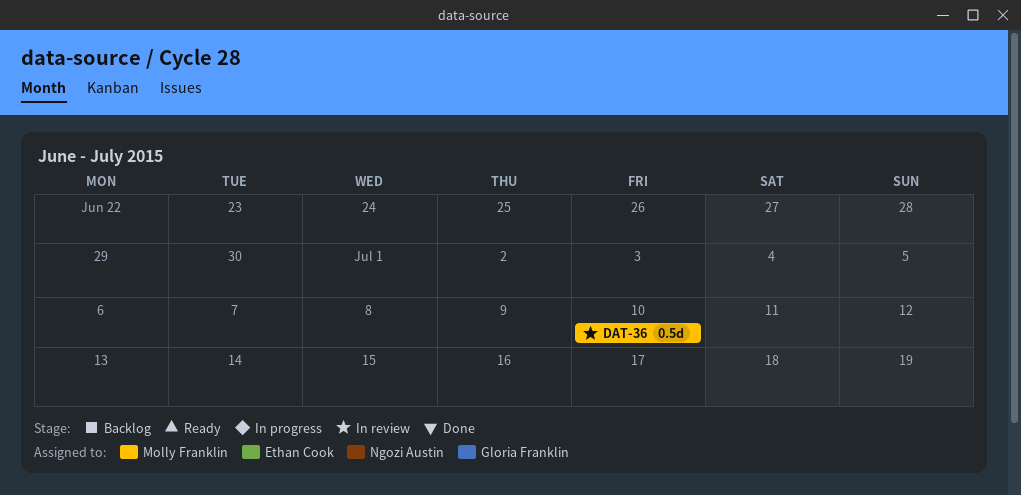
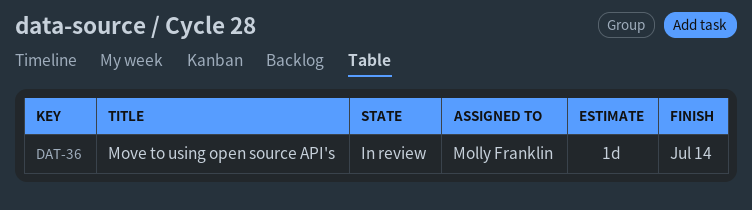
DAT-36, estimate: 0.5d -> 1d
DAT-36, due: Jul 10 -> Jul 14

